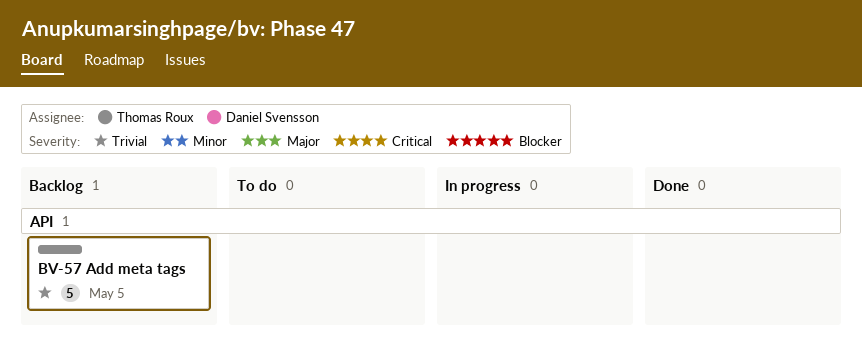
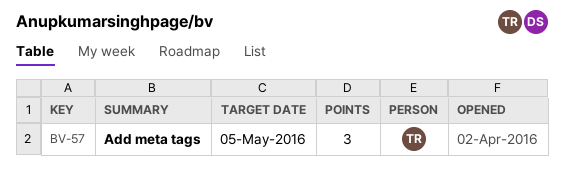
BV-57, estimate: 5 -> 3

